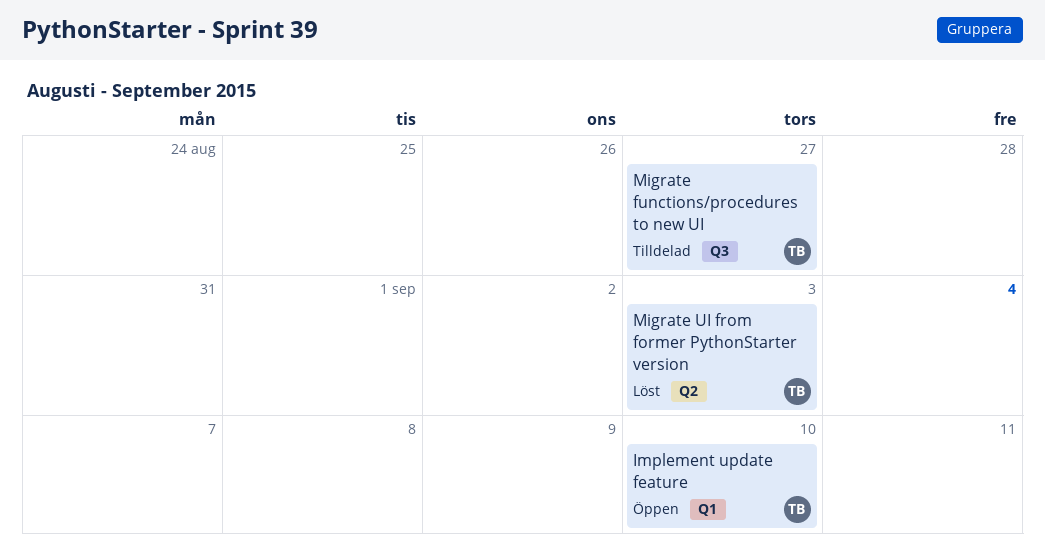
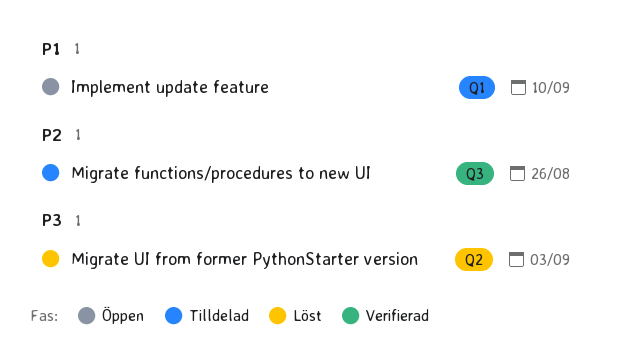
Migrate functions/procedures to new UI, due: Aug 27 -> Aug 26

